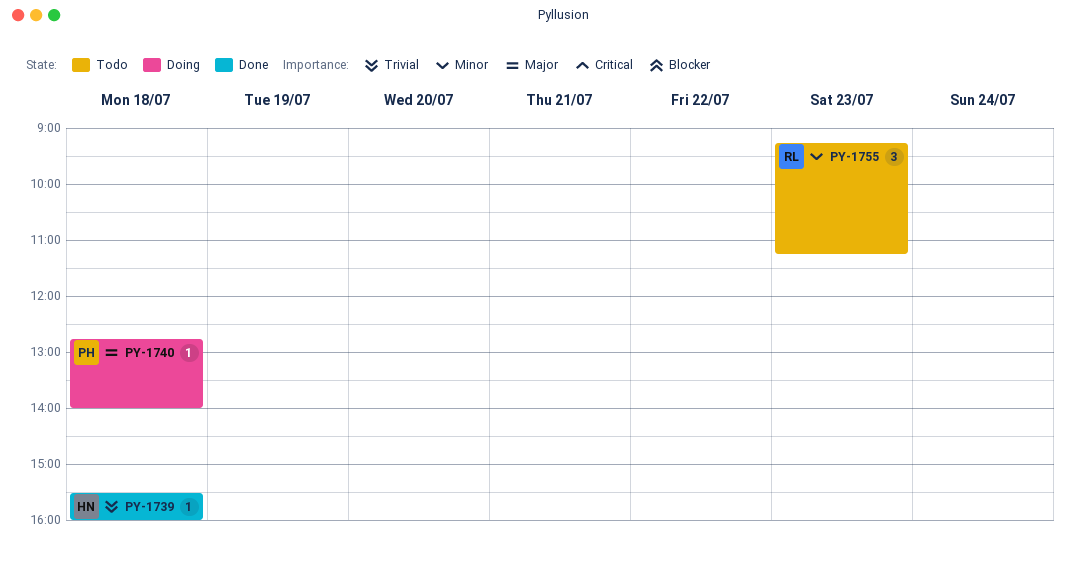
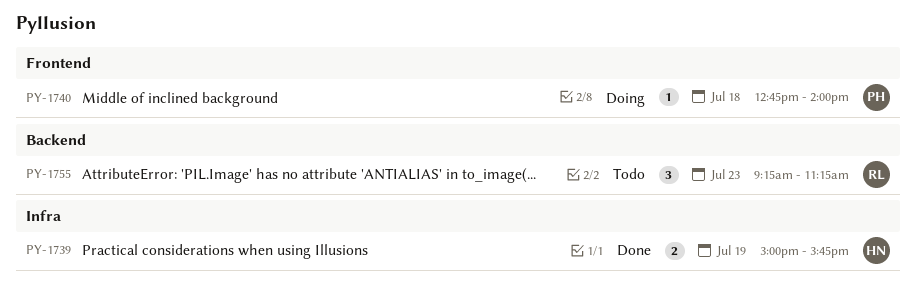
PY-1739, estimate: 1 -> 2
PY-1739, day: Jul 18 -> Jul 19
PY-1739, begins: 15:30 -> 15:00
PY-1739, ends: 16:00 -> 15:45

